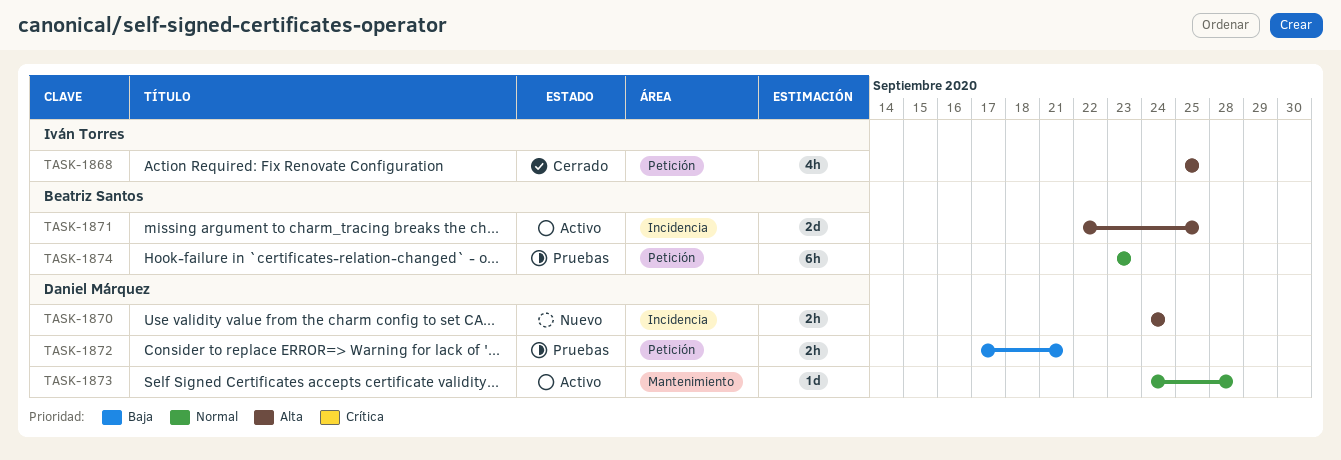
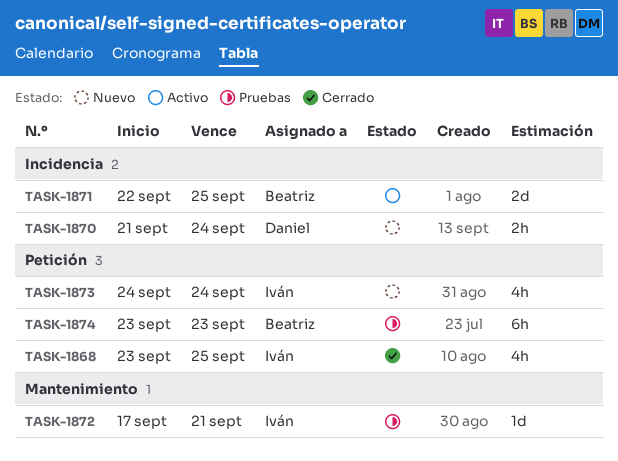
TASK-1868, start: Sep 25 -> Sep 23
TASK-1870, start: Sep 24 -> Sep 21
TASK-1872, owner: Daniel Márquez -> Iván Torres
TASK-1872, label: Petición -> Mantenimiento
TASK-1872, estimate: 2h -> 1d
TASK-1873, status: Activo -> Nuevo
TASK-1873, owner: Daniel Márquez -> Iván Torres
TASK-1873, label: Mantenimiento -> Petición
TASK-1873, estimate: 1d -> 4h
TASK-1873, due: Sep 28 -> Sep 24

